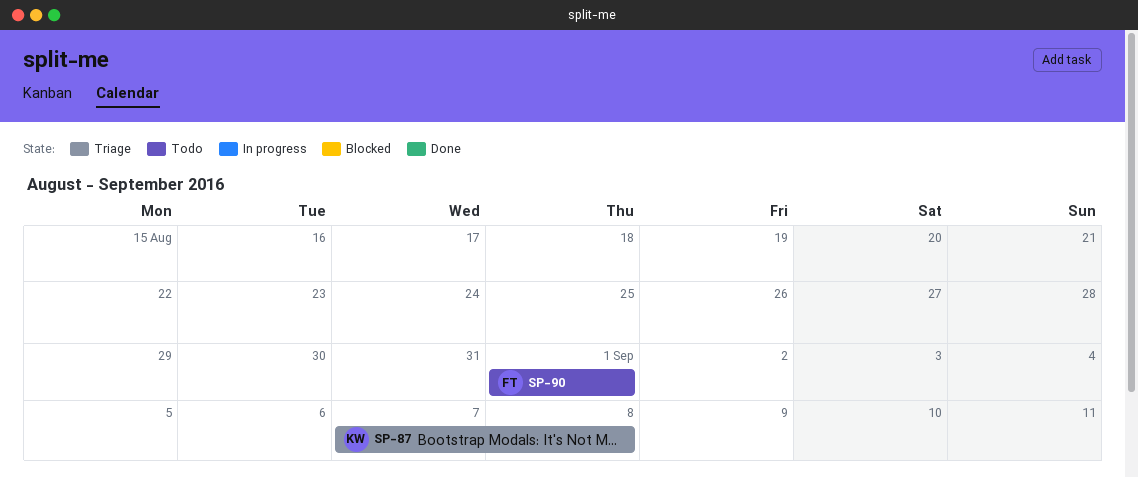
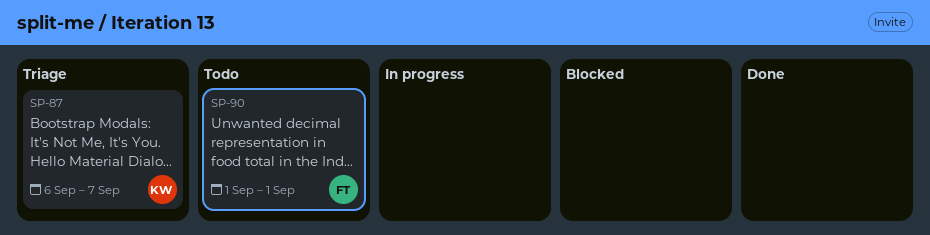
SP-87, start: Sep 7 -> Sep 6
SP-87, due: Sep 8 -> Sep 7

